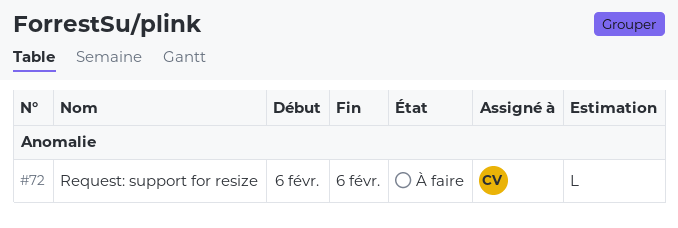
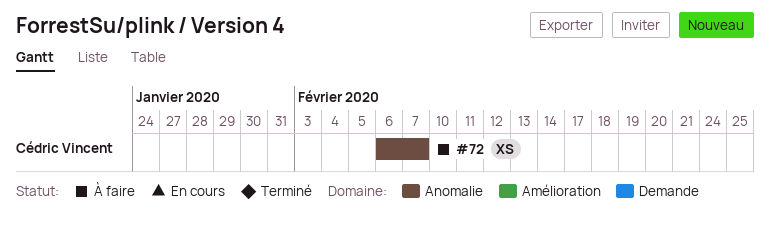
#72, estimate: L -> XS
#72, due: Feb 6 -> Feb 7

